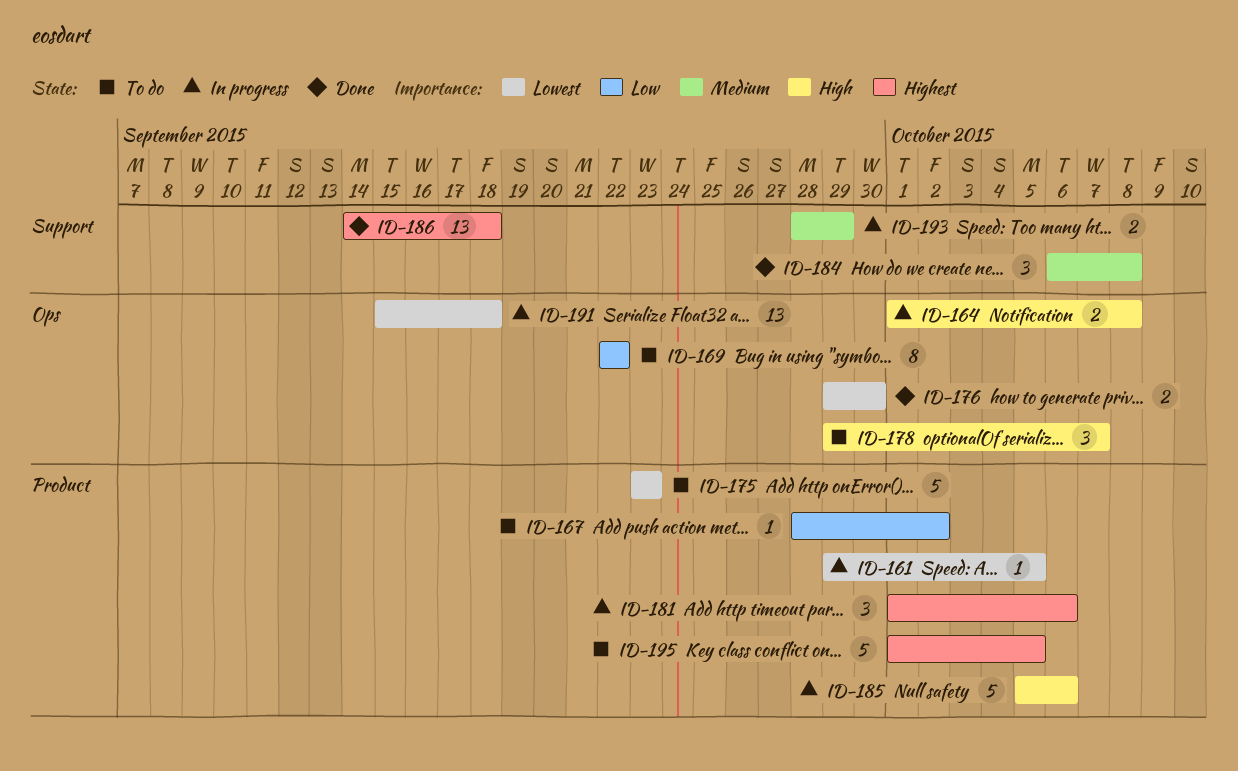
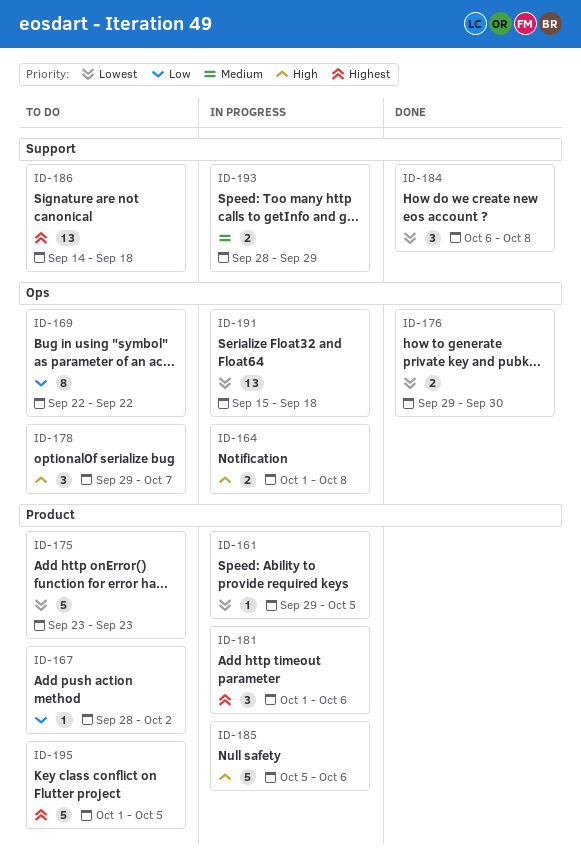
ID-184, priority: Medium -> Lowest
ID-186, status: Done -> To do

